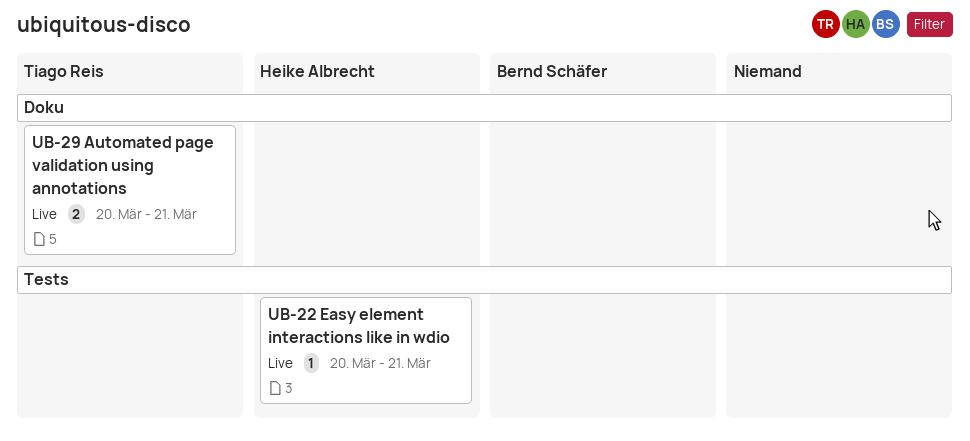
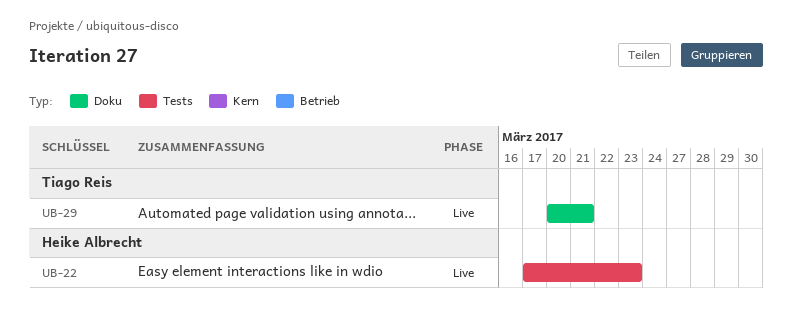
UB-22, start: Mar 20 -> Mar 17
UB-22, due: Mar 21 -> Mar 23

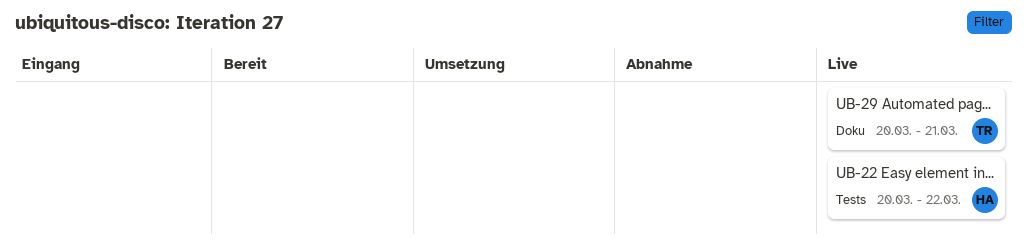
UB-22, start: Mar 17 -> Mar 20
UB-22, due: Mar 23 -> Mar 22

